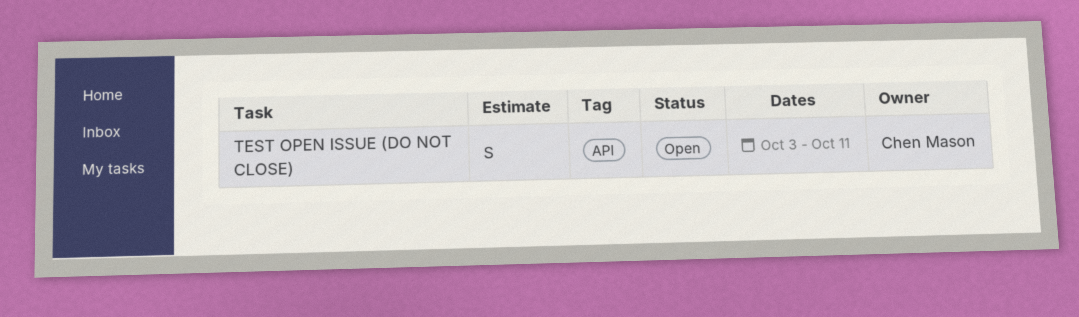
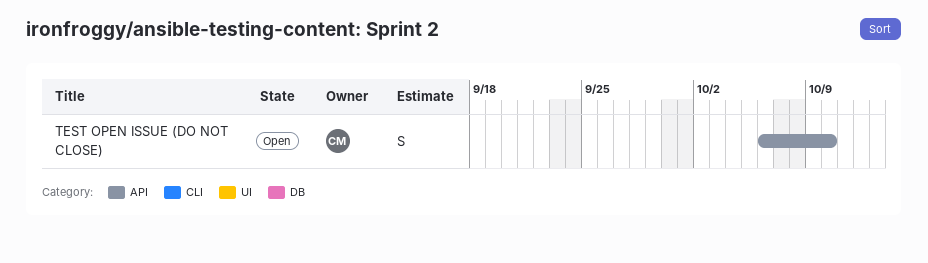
TEST OPEN ISSUE (DO NOT CLOSE), start: Oct 3 -> Oct 6
TEST OPEN ISSUE (DO NOT CLOSE), due: Oct 11 -> Oct 10

